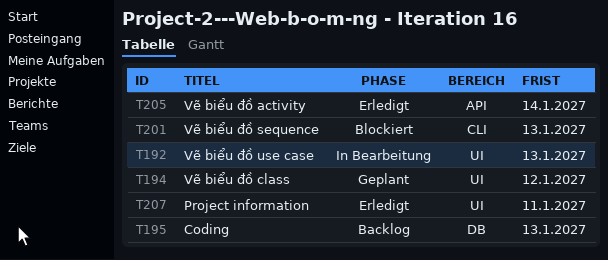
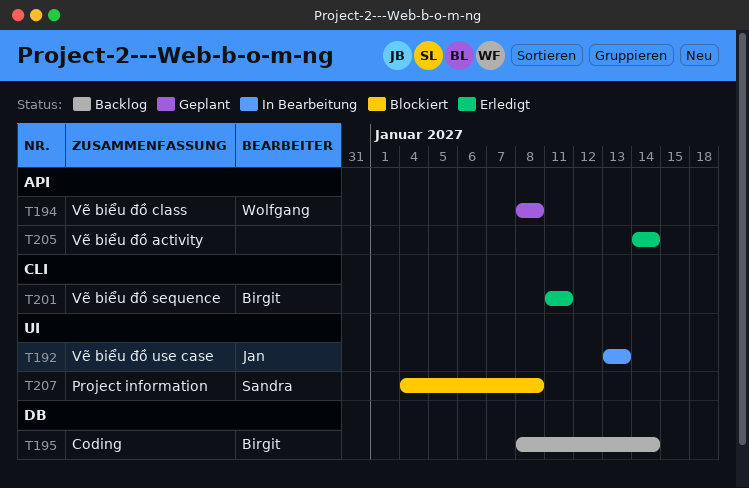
T194, label: UI -> API
T194, due: Jan 12 -> Jan 8
T195, due: Jan 13 -> Jan 14
T201, status: Blockiert -> Erledigt
T201, due: Jan 13 -> Jan 11
T207, status: Erledigt -> Blockiert
T207, due: Jan 11 -> Jan 8

